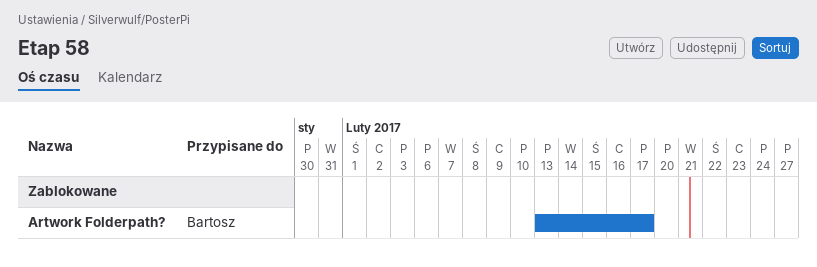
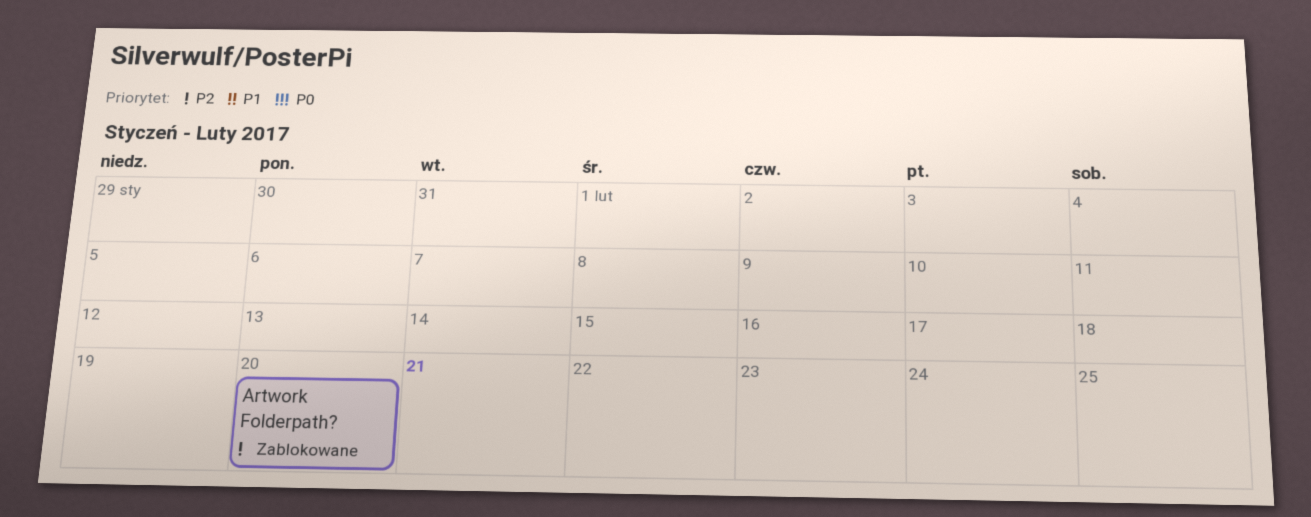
Artwork Folderpath?, due: Feb 17 -> Feb 20

